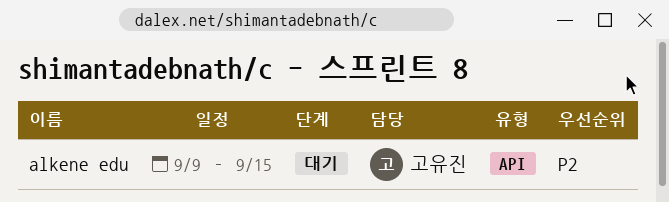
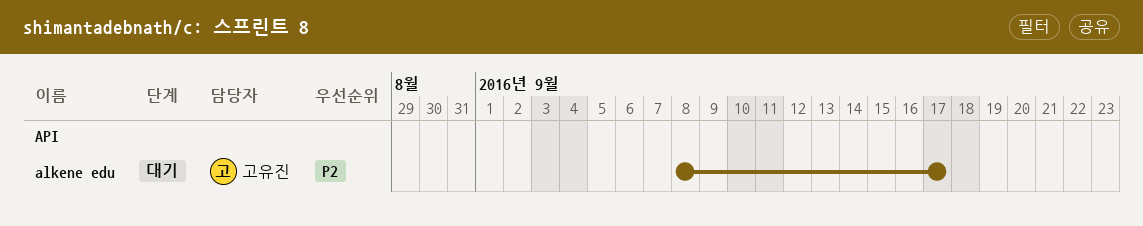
alkene edu, start: Sep 9 -> Sep 8
alkene edu, due: Sep 15 -> Sep 17

